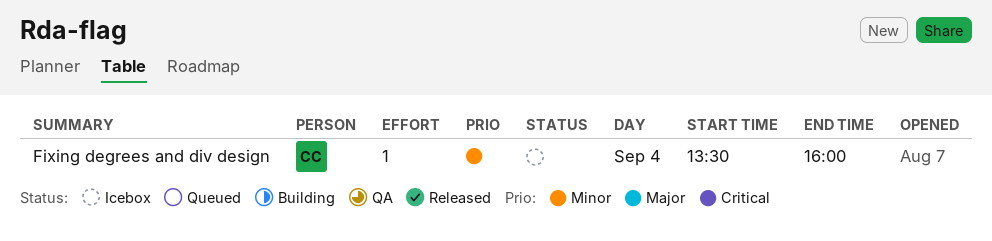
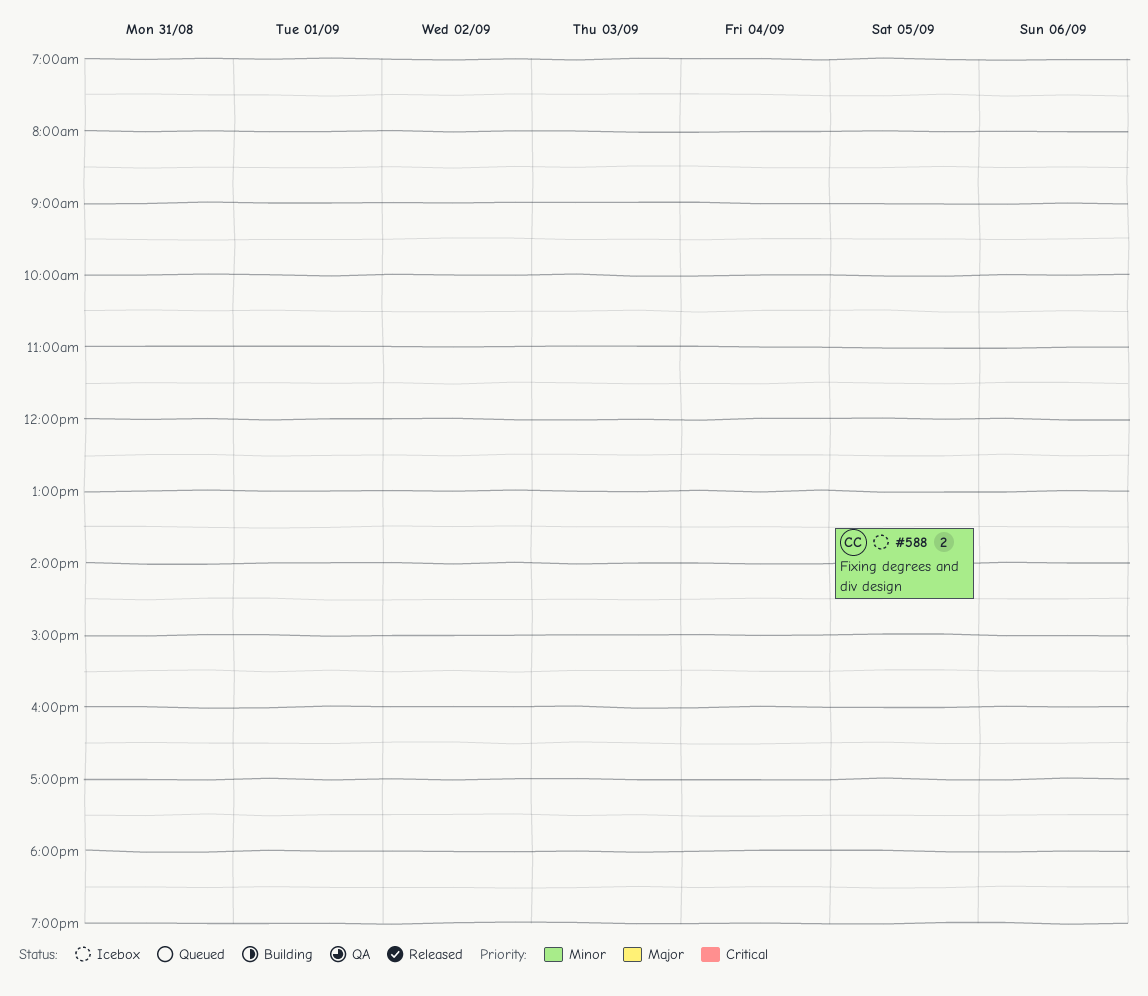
Fixing degrees and div design, estimate: 1 -> 2
Fixing degrees and div design, day: Sep 4 -> Sep 5
Fixing degrees and div design, ends: 16:00 -> 14:30

